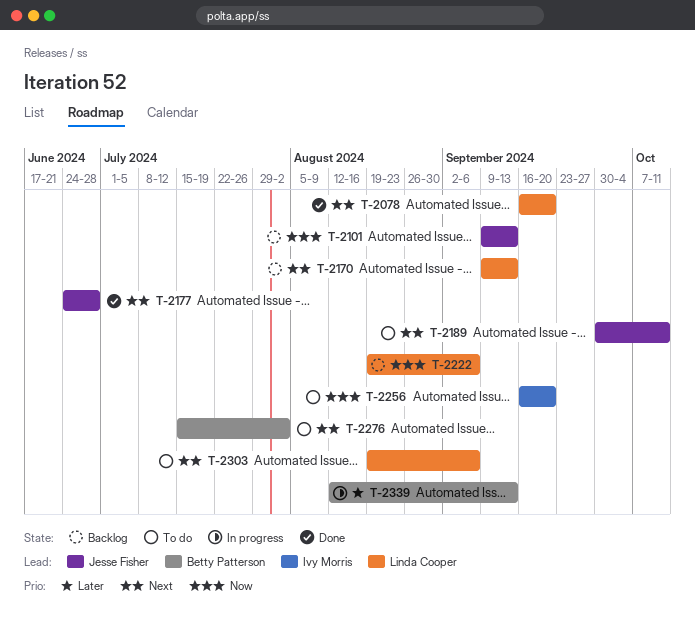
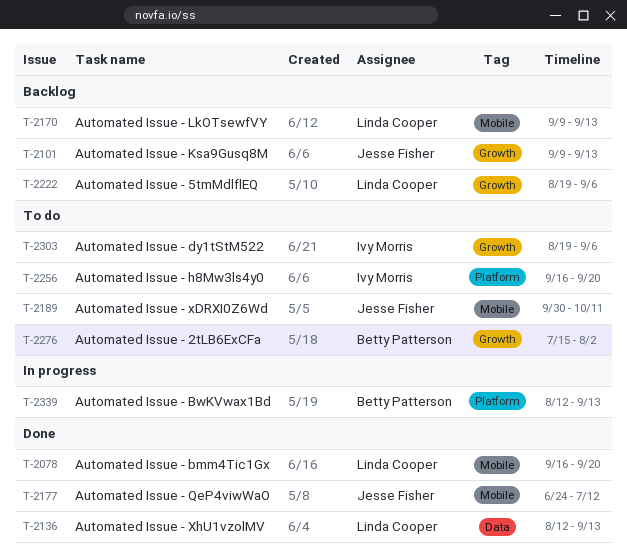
T-2136: none -> present
T-2177, due: Jun 28 -> Jul 12
T-2303, owner: Linda Cooper -> Ivy Morris

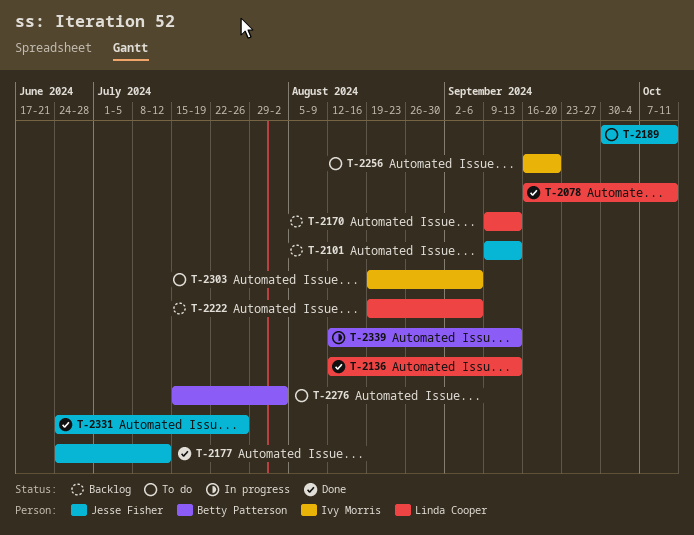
T-2078, due: Sep 20 -> Oct 11
T-2331: none -> present

